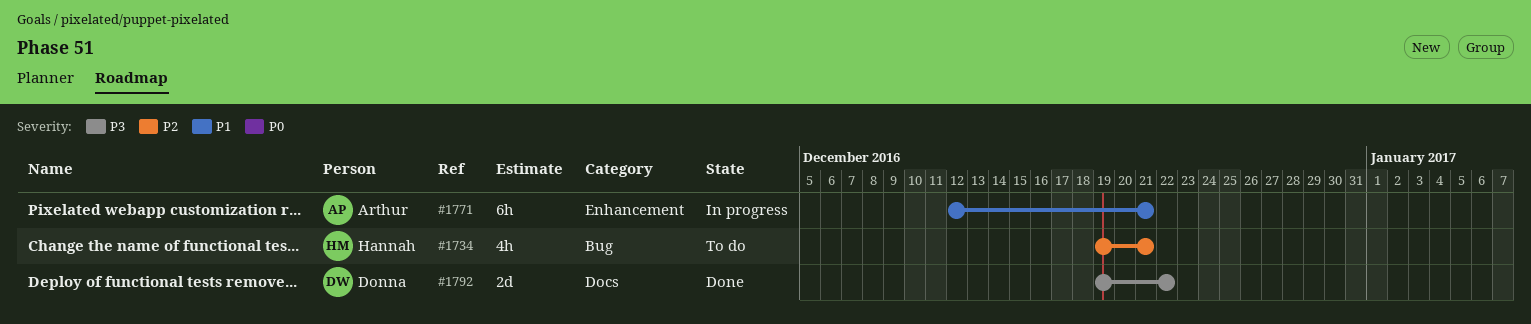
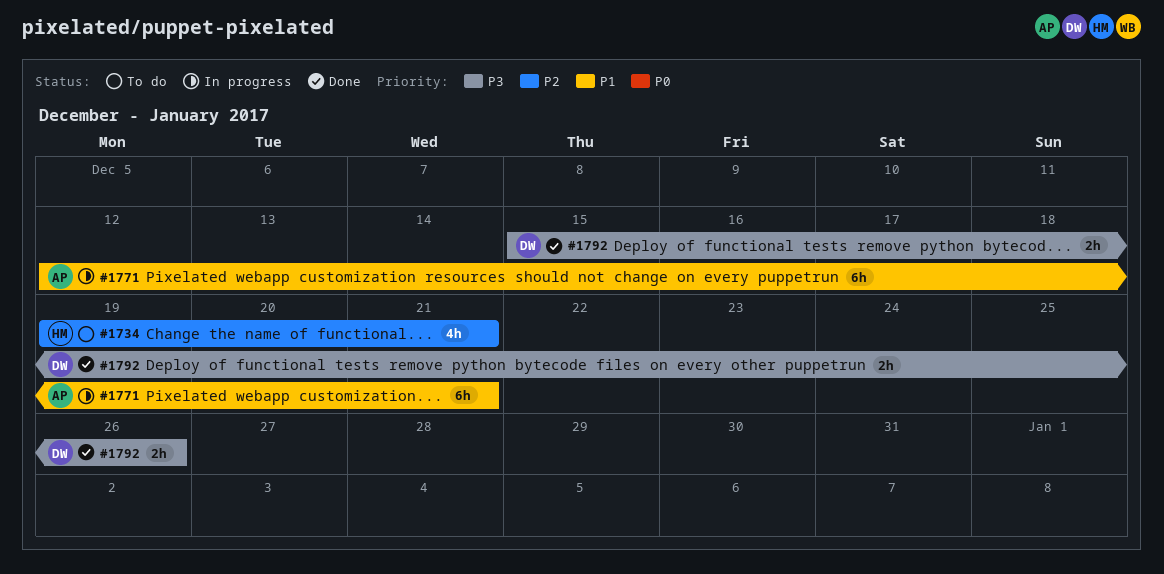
#1792, estimate: 2d -> 2h
#1792, start: Dec 19 -> Dec 15
#1792, due: Dec 22 -> Dec 26

